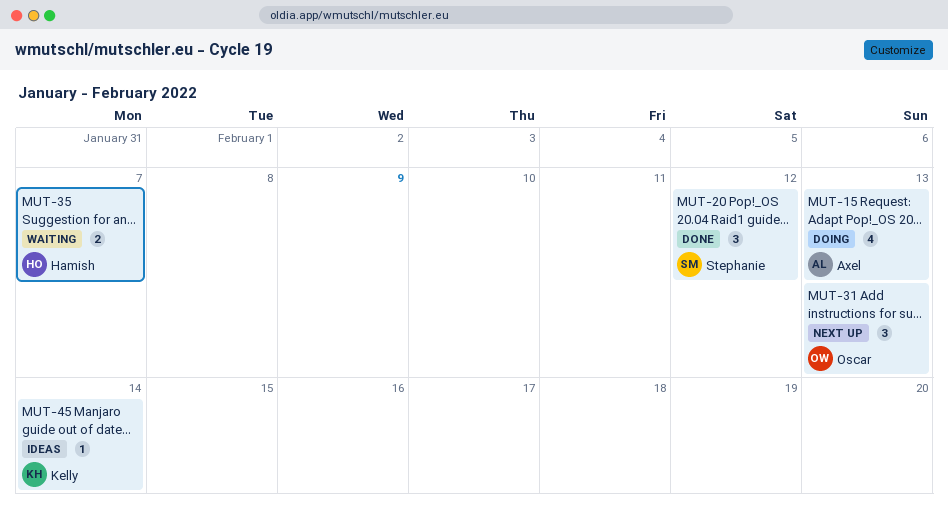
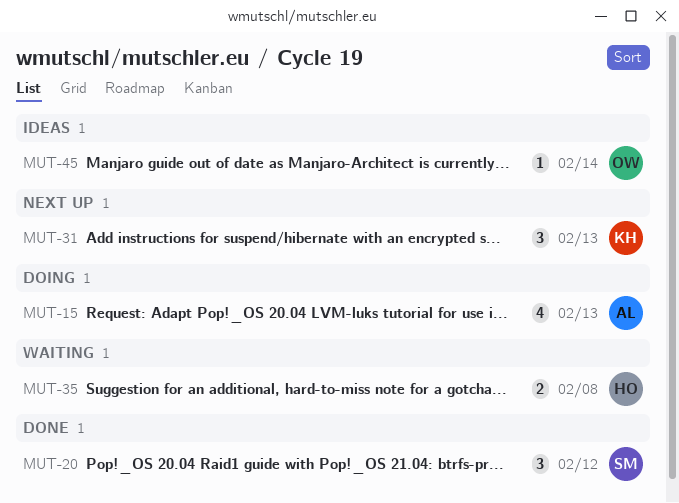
MUT-31, owner: Oscar -> Kelly
MUT-35, due: Feb 7 -> Feb 8
MUT-45, owner: Kelly -> Oscar

